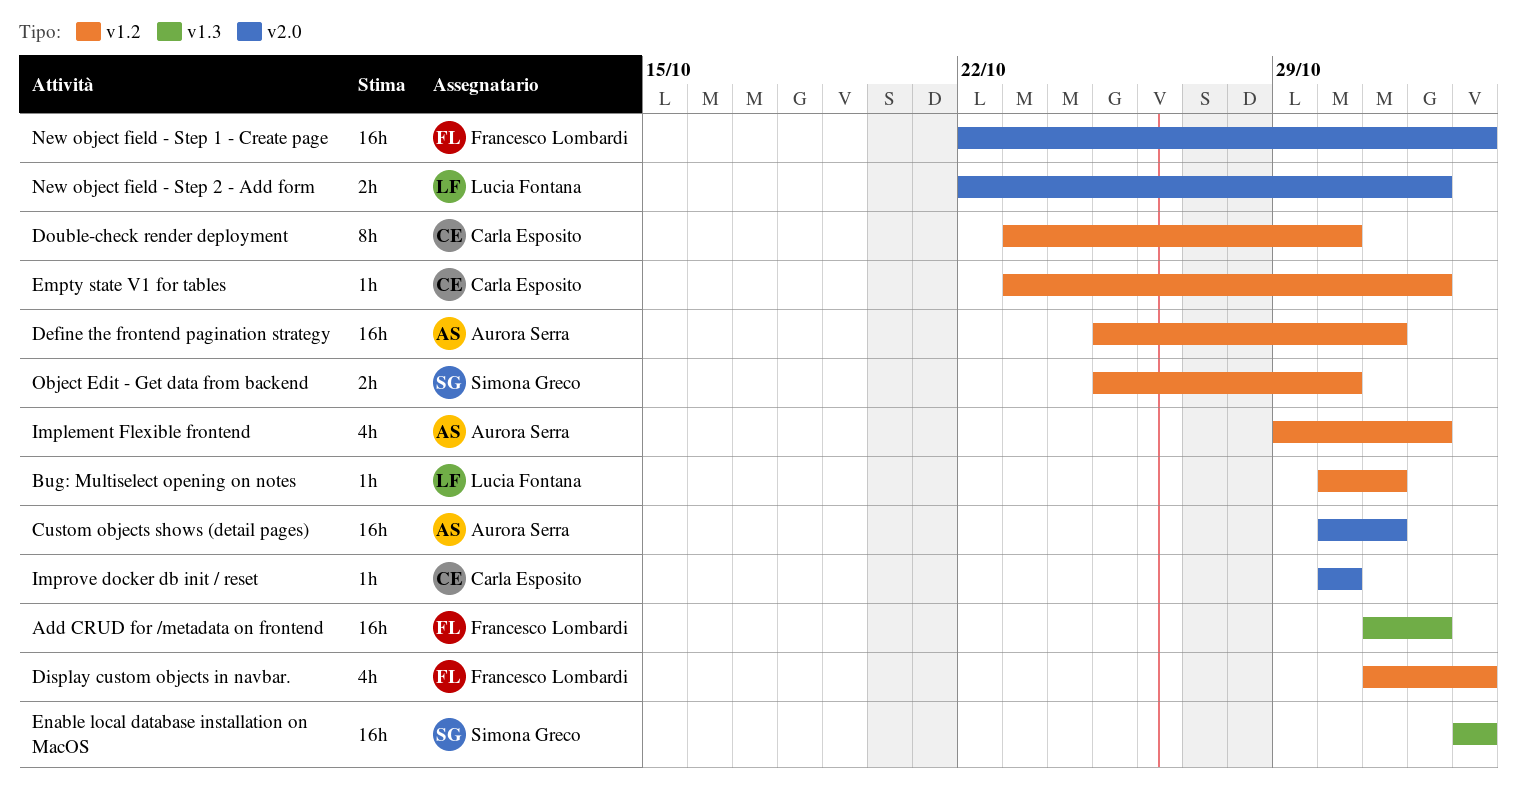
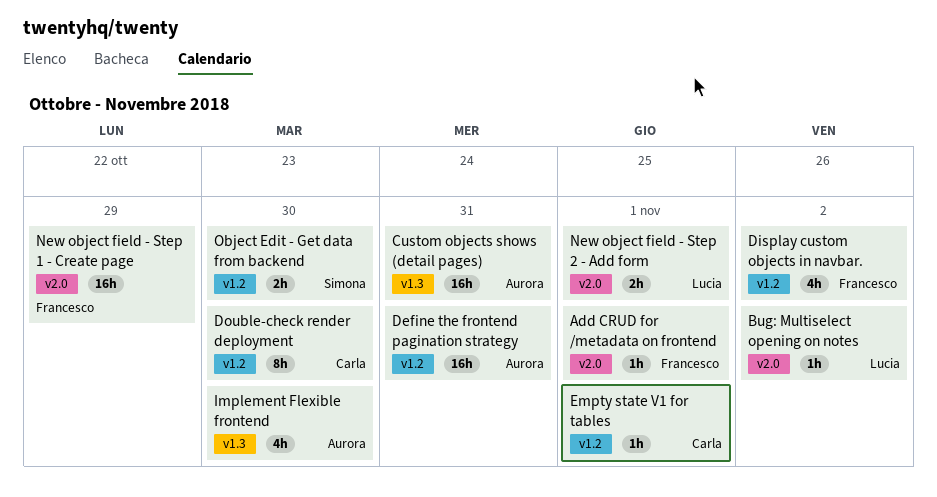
Add CRUD for /metadata on frontend, label: v1.3 -> v2.0
Add CRUD for /metadata on frontend, estimate: 16h -> 1h
Bug: Multiselect opening on notes, label: v1.2 -> v2.0
Bug: Multiselect opening on notes, due: Oct 31 -> Nov 2
Custom objects shows (detail pages), label: v2.0 -> v1.3
Enable local database installation on MacOS: present -> none
Implement Flexible frontend, label: v1.2 -> v1.3
Implement Flexible frontend, due: Nov 1 -> Oct 30
Improve docker db init / reset: present -> none
New object field - Step 1 - Create page, due: Nov 2 -> Oct 29

